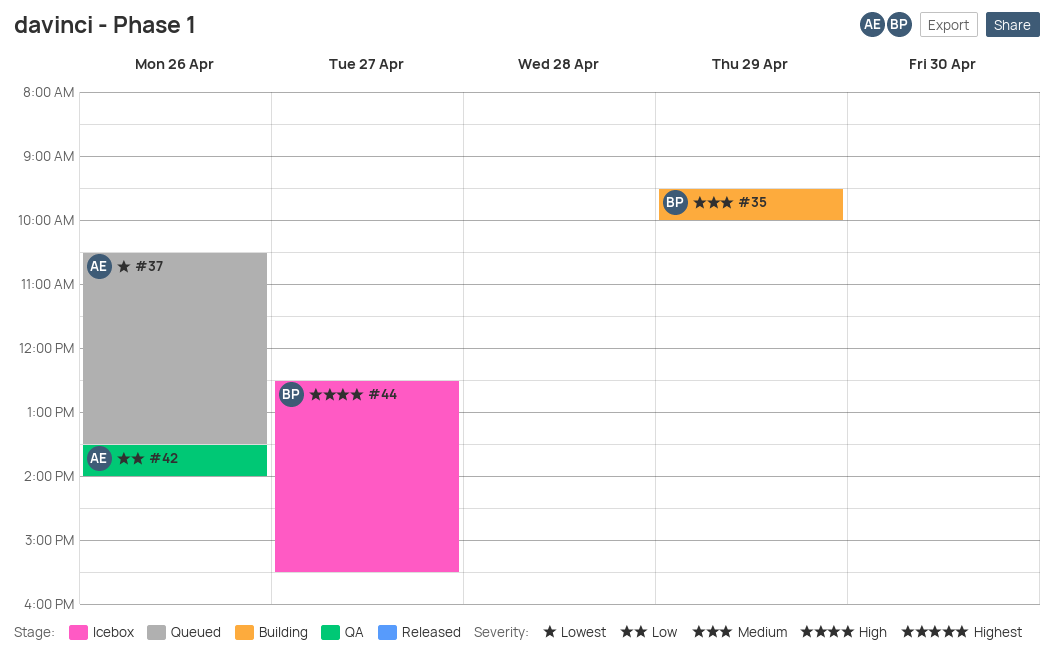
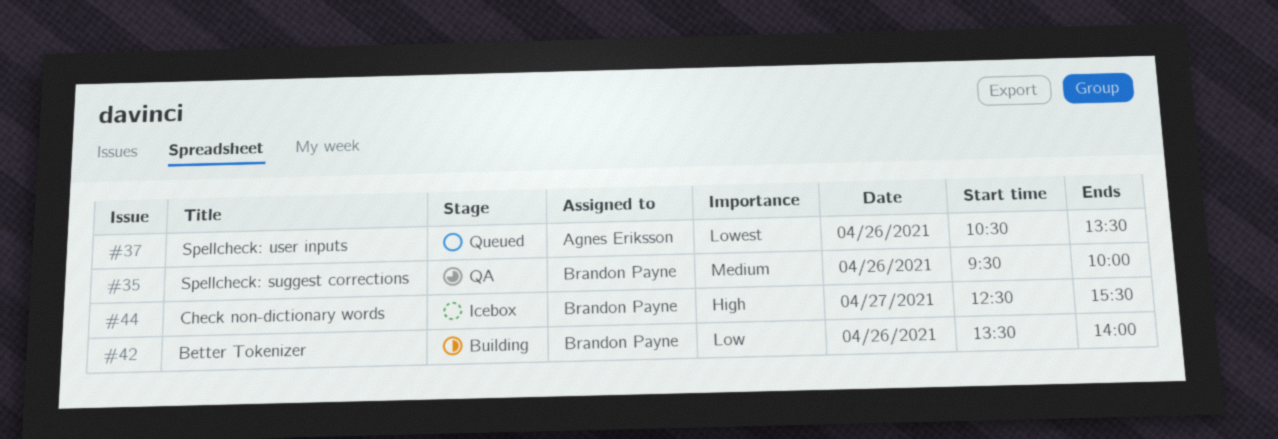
#35, status: Building -> QA
#35, day: Apr 29 -> Apr 26
#42, status: QA -> Building
#42, owner: Agnes Eriksson -> Brandon Payne

